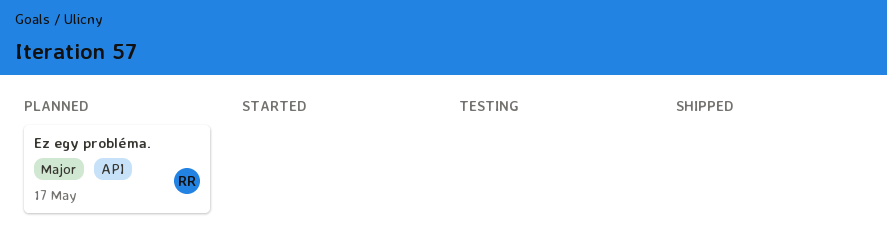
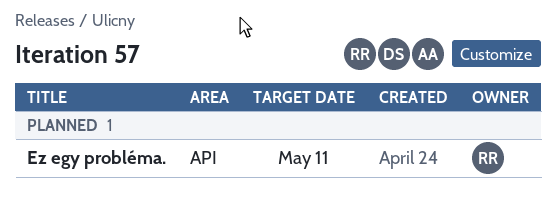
Ez egy probléma., due: May 17 -> May 11

